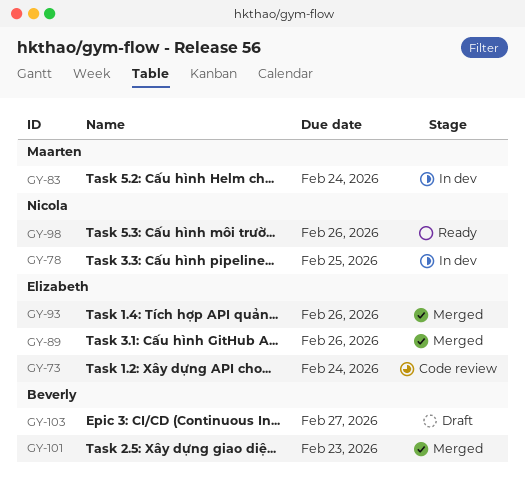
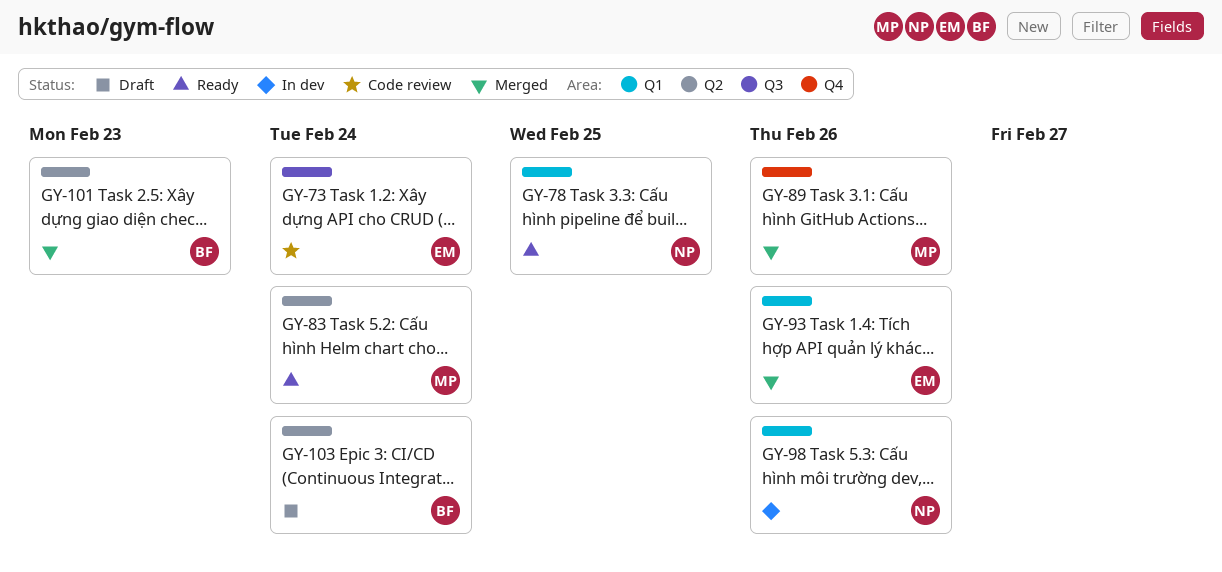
GY-78, status: In dev -> Ready
GY-83, status: In dev -> Ready
GY-89, owner: Elizabeth -> Maarten
GY-98, status: Ready -> In dev
GY-103, due: Feb 27 -> Feb 24

